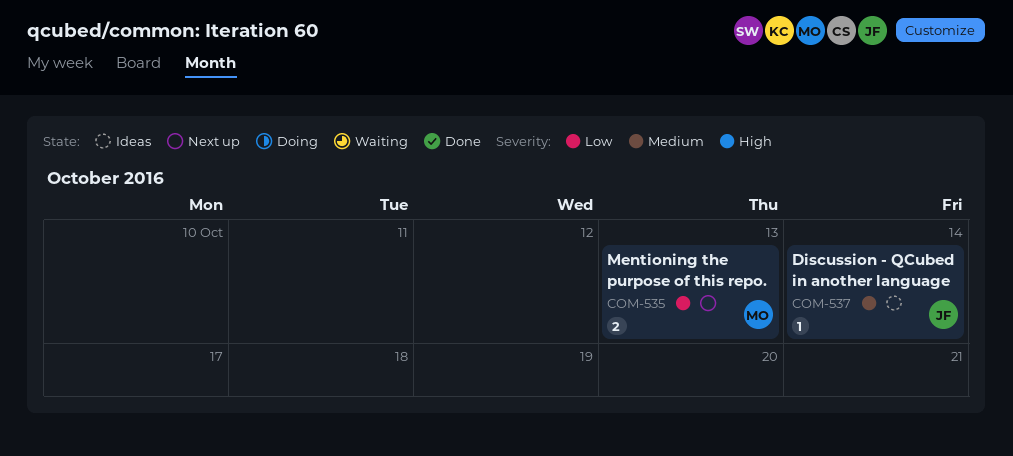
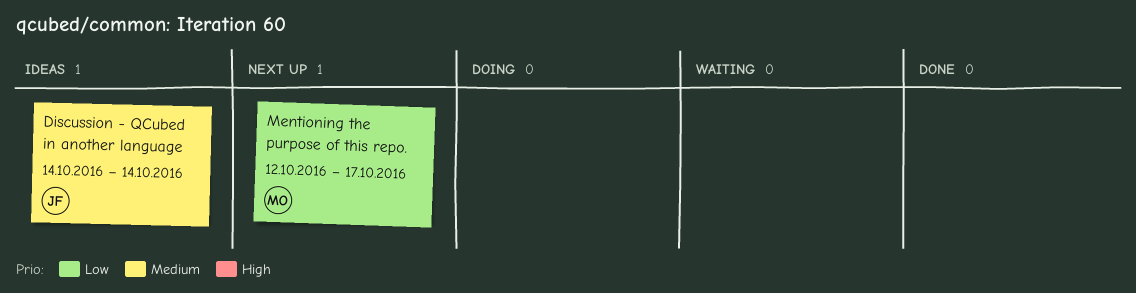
Mentioning the purpose of this repo., due: Oct 13 -> Oct 17

